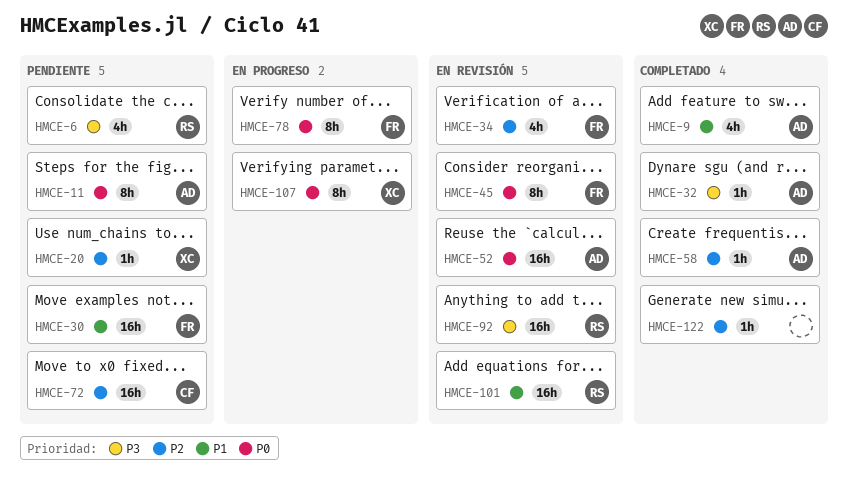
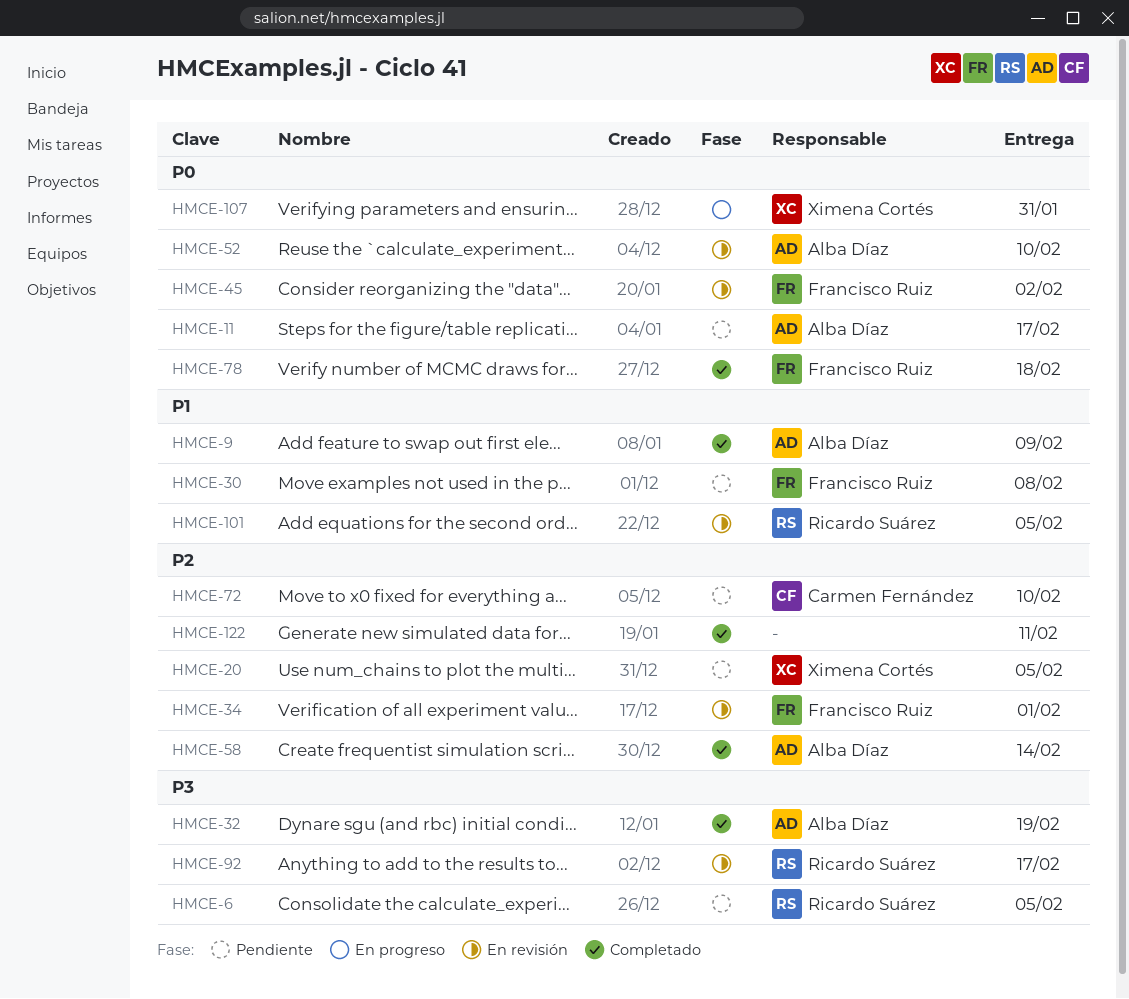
HMCE-78, status: En progreso -> Completado

